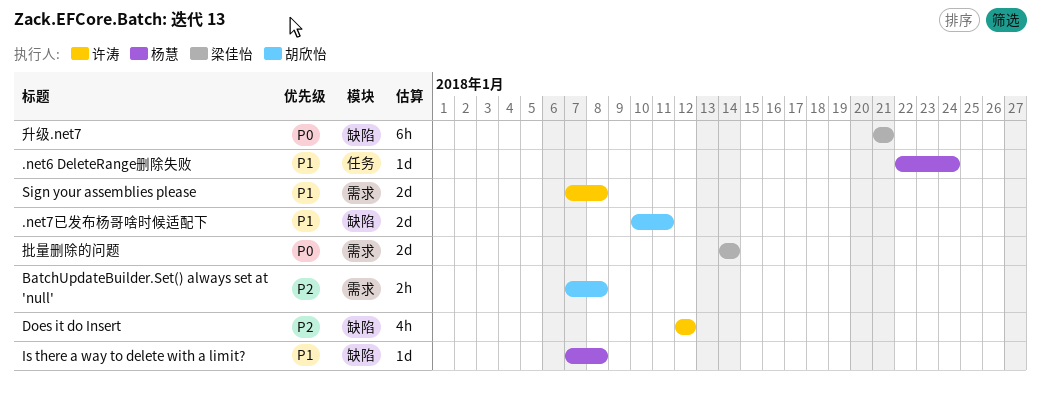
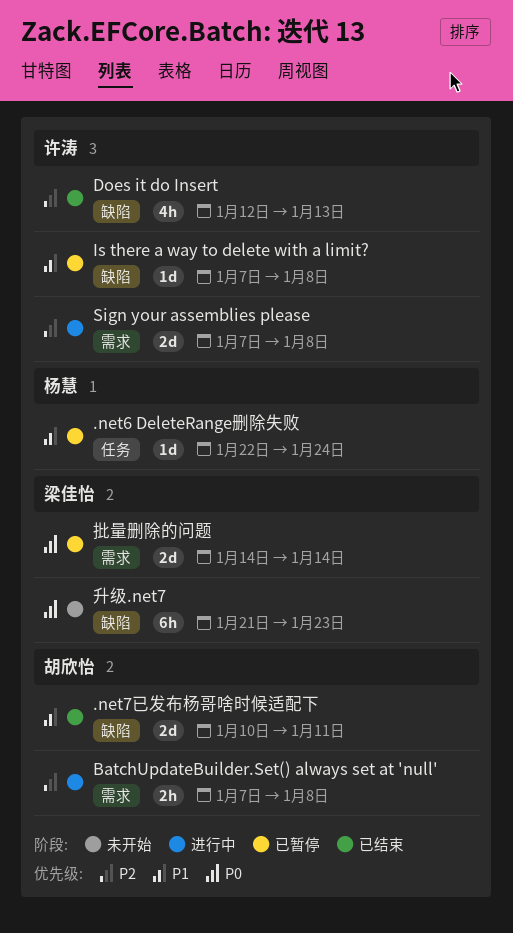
Does it do Insert, due: Jan 12 -> Jan 13
Is there a way to delete with a limit?, owner: 杨慧 -> 许涛
Sign your assemblies please, priority: P1 -> P2
升级.net7, due: Jan 21 -> Jan 23

